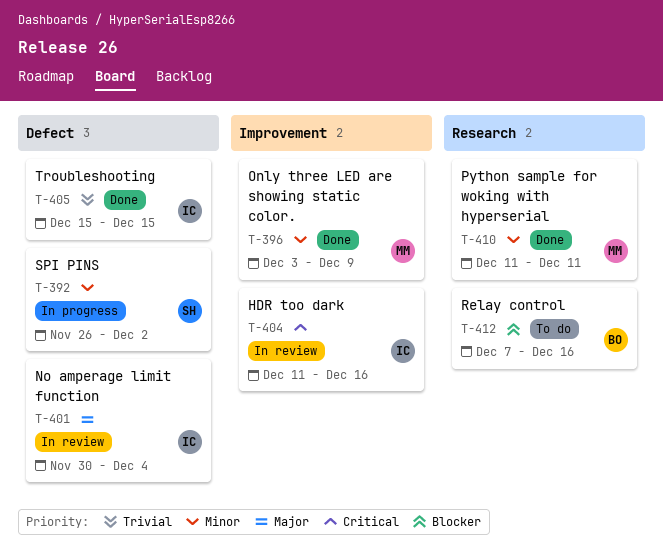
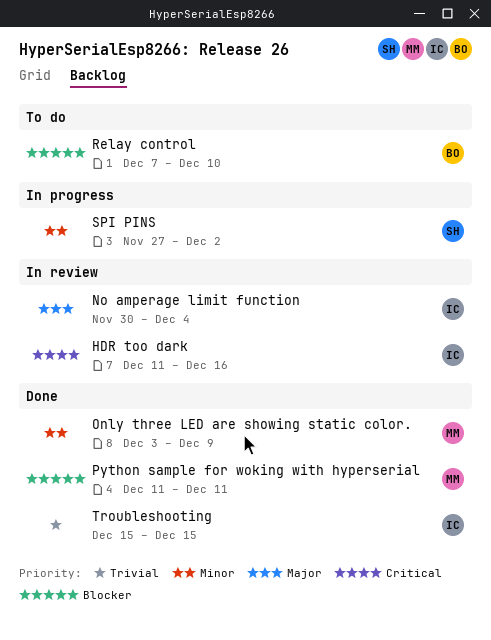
Python sample for woking with hyperserial, priority: Minor -> Blocker
Relay control, due: Dec 16 -> Dec 10
SPI PINS, start: Nov 26 -> Nov 27

